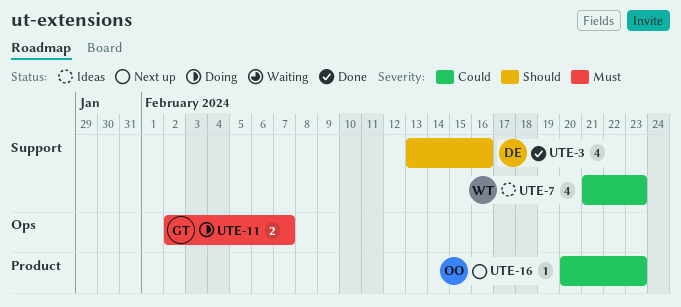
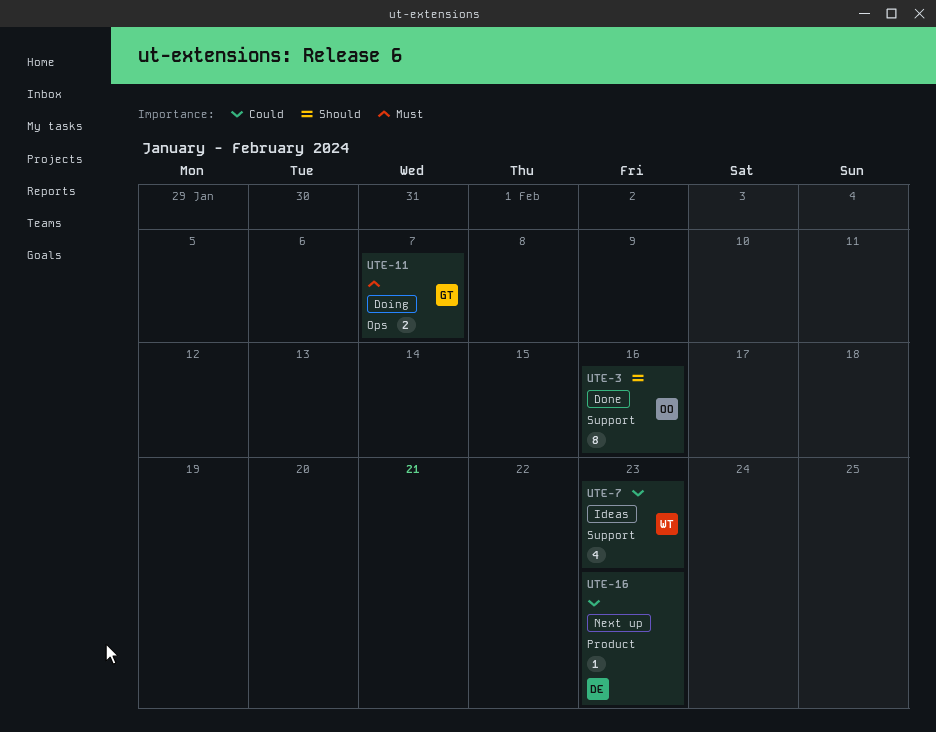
UTE-3, owner: DE -> OO
UTE-3, estimate: 4 -> 8
UTE-16, owner: OO -> DE

